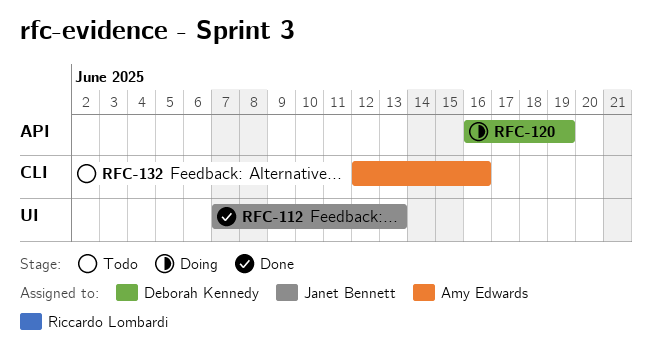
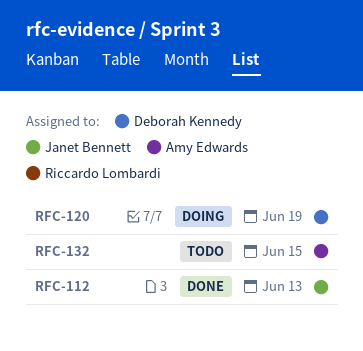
RFC-132, due: Jun 16 -> Jun 15

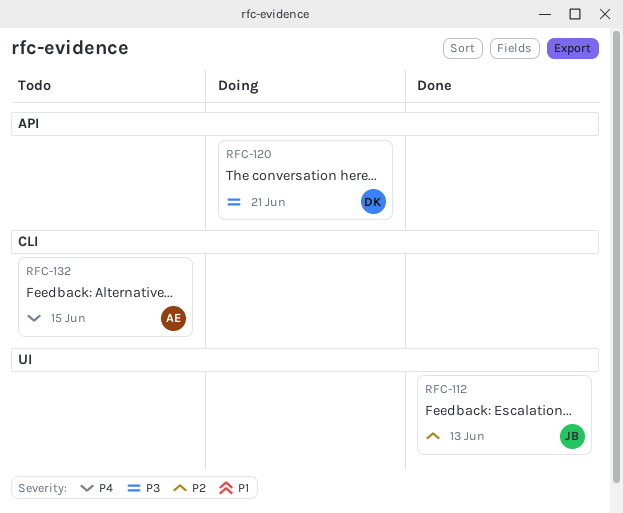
RFC-120, due: Jun 19 -> Jun 21

